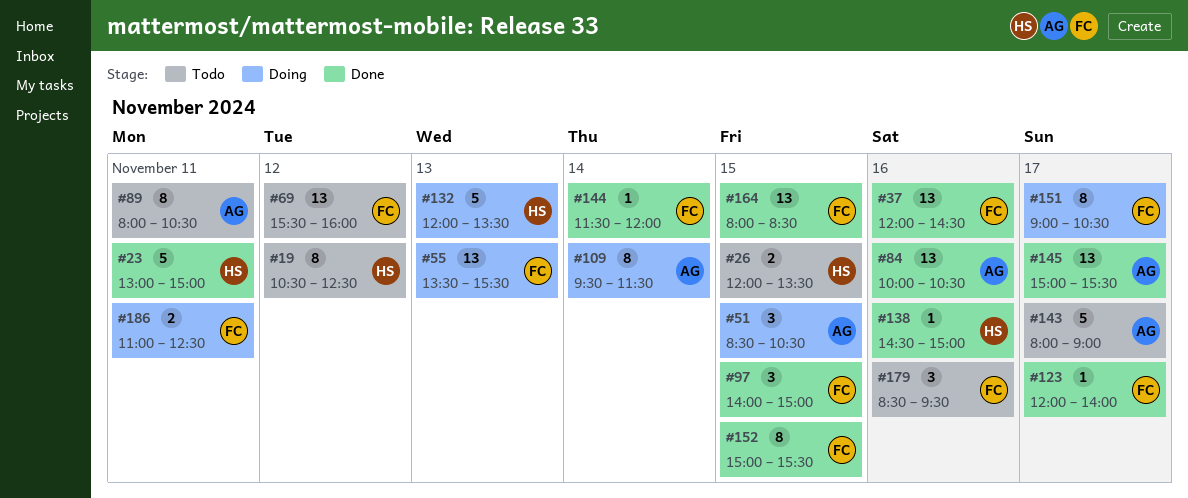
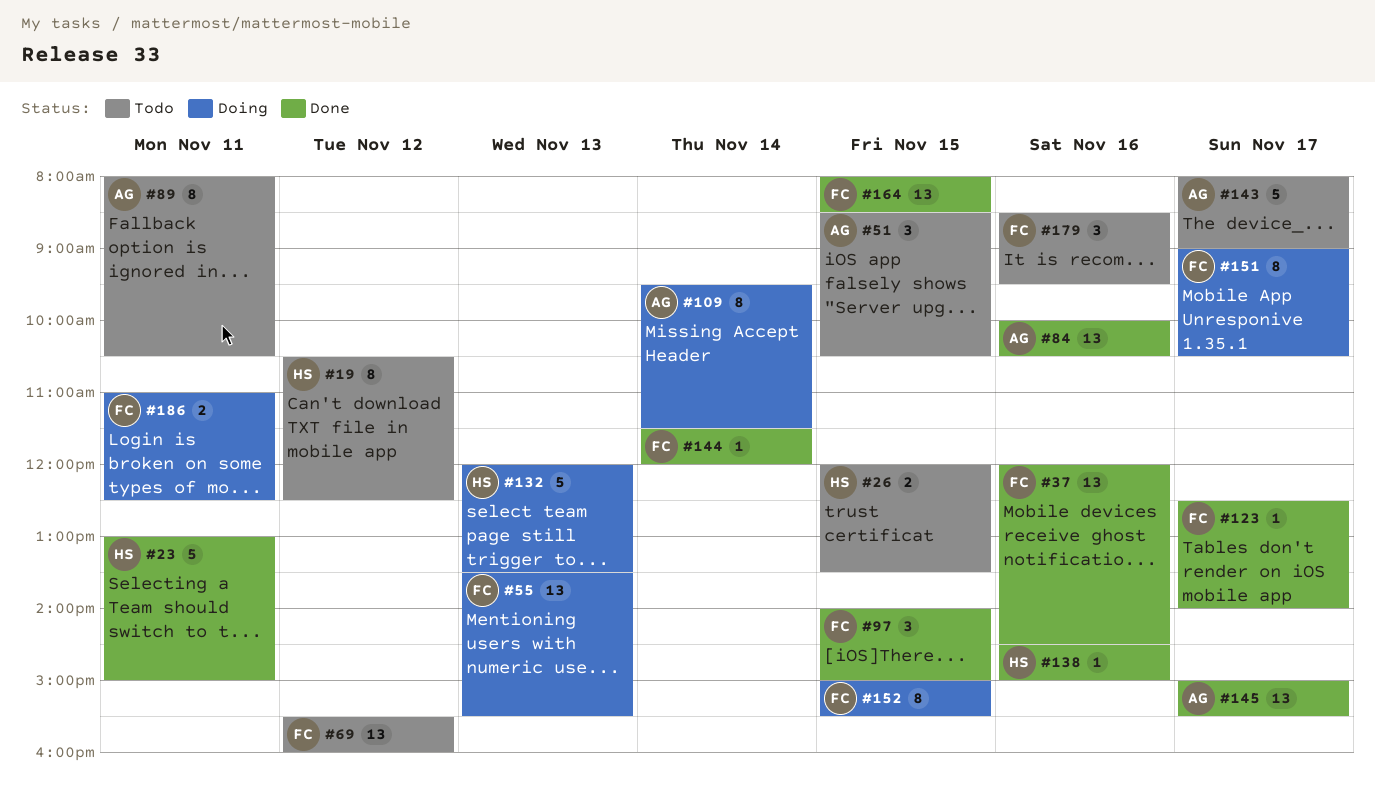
#51, status: Doing -> Todo
#123, begins: 12:00 -> 12:30
#152, status: Done -> Doing

